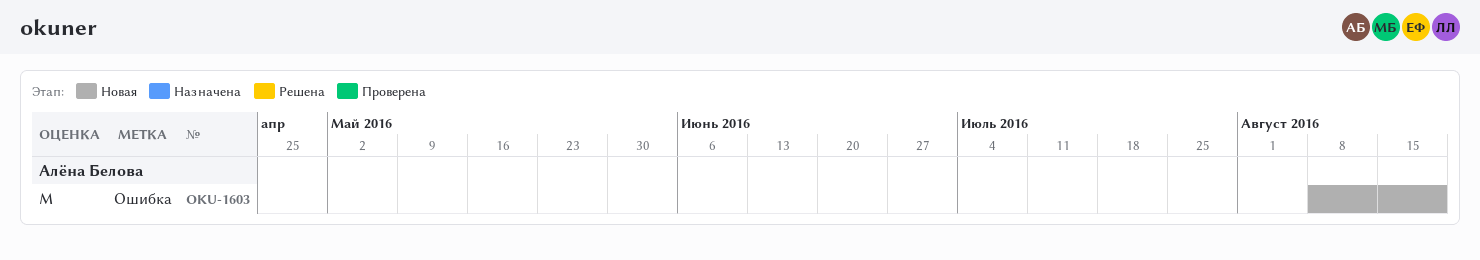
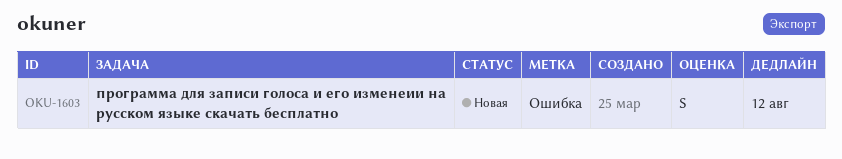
OKU-1603, estimate: M -> S
OKU-1603, due: Aug 19 -> Aug 12

